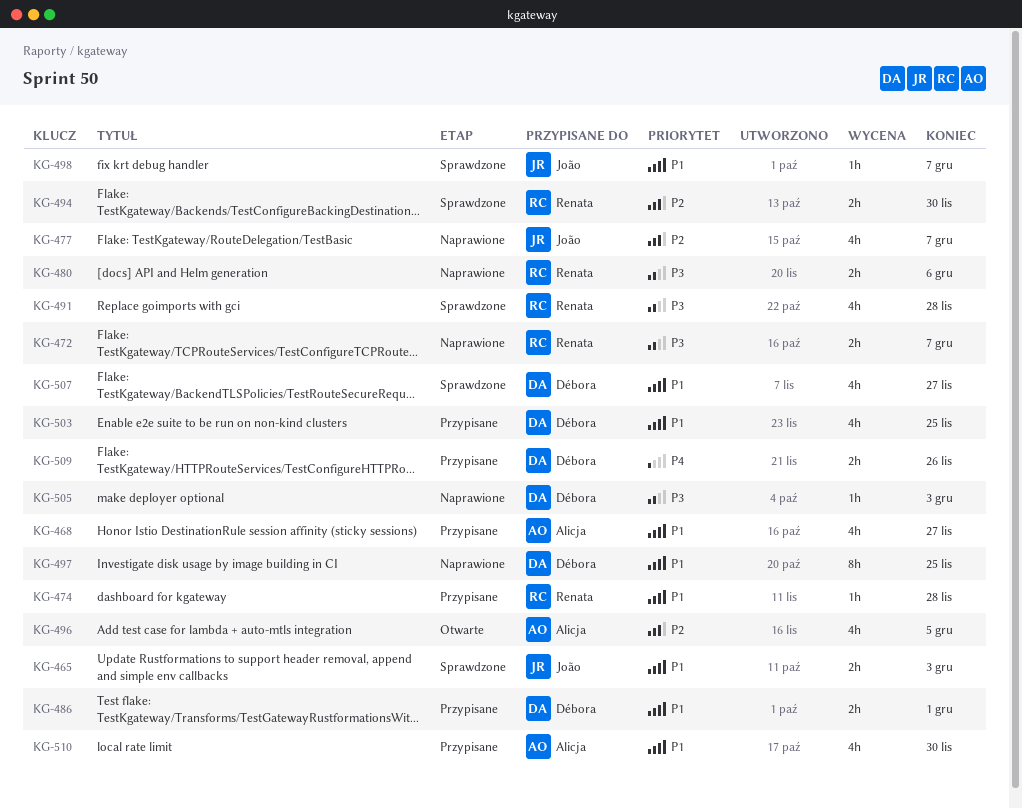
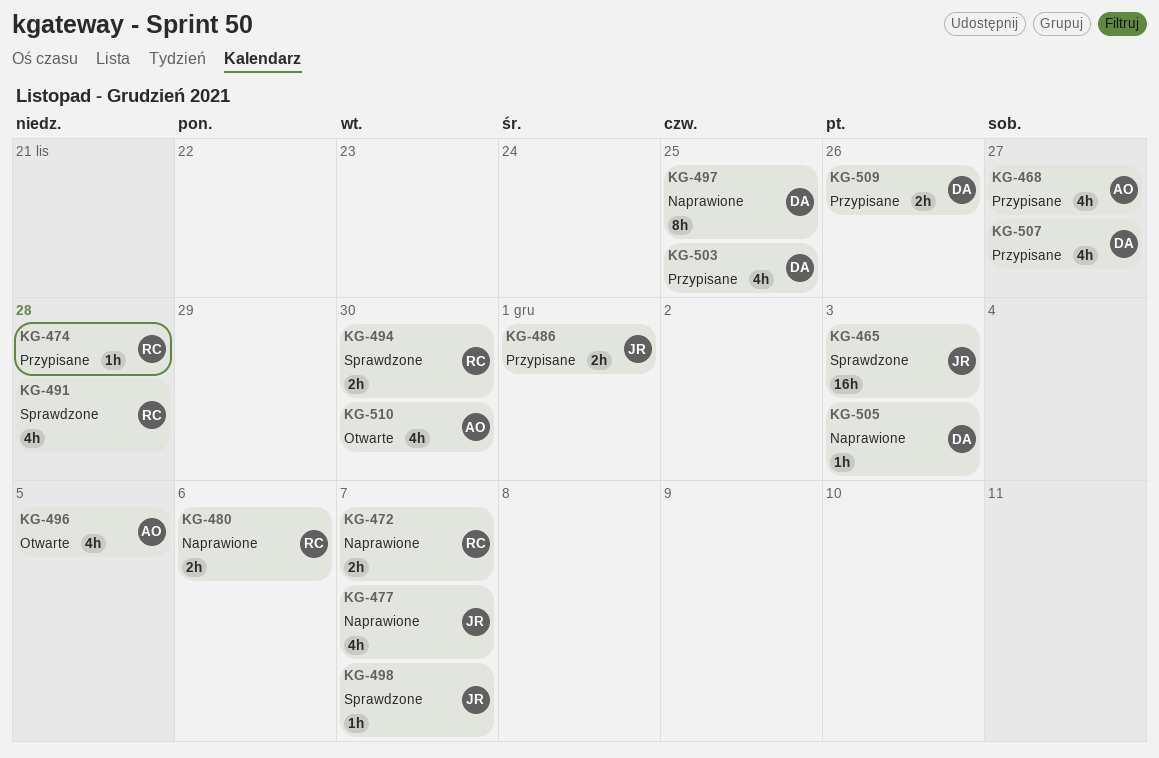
KG-465, estimate: 2h -> 16h
KG-486, owner: Débora -> João
KG-507, status: Sprawdzone -> Przypisane
KG-510, status: Przypisane -> Otwarte

